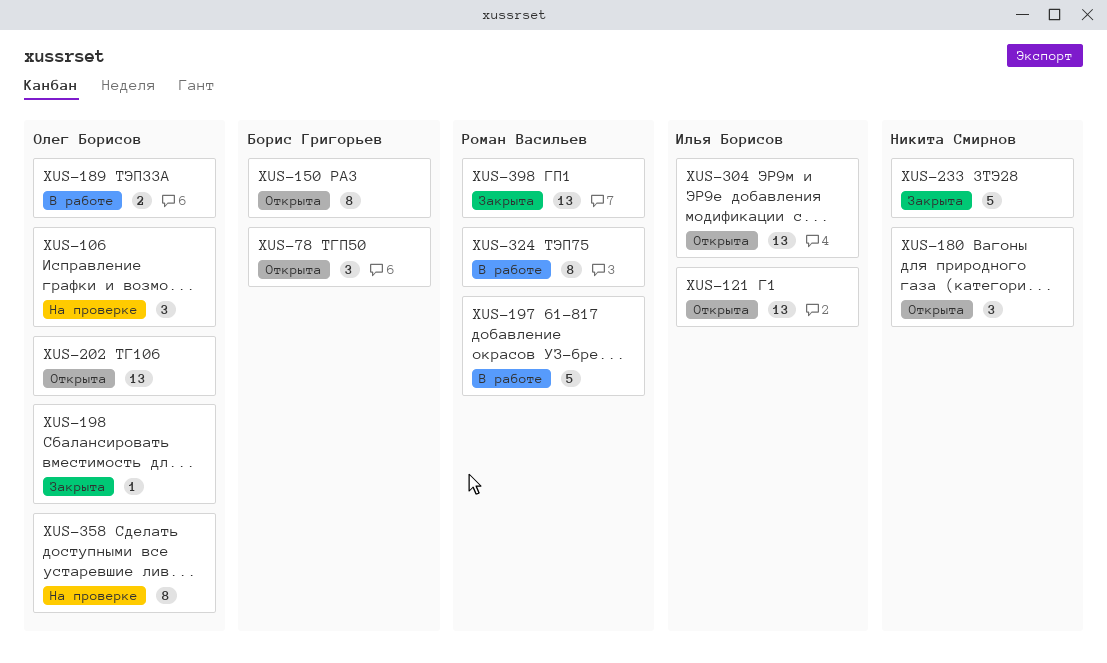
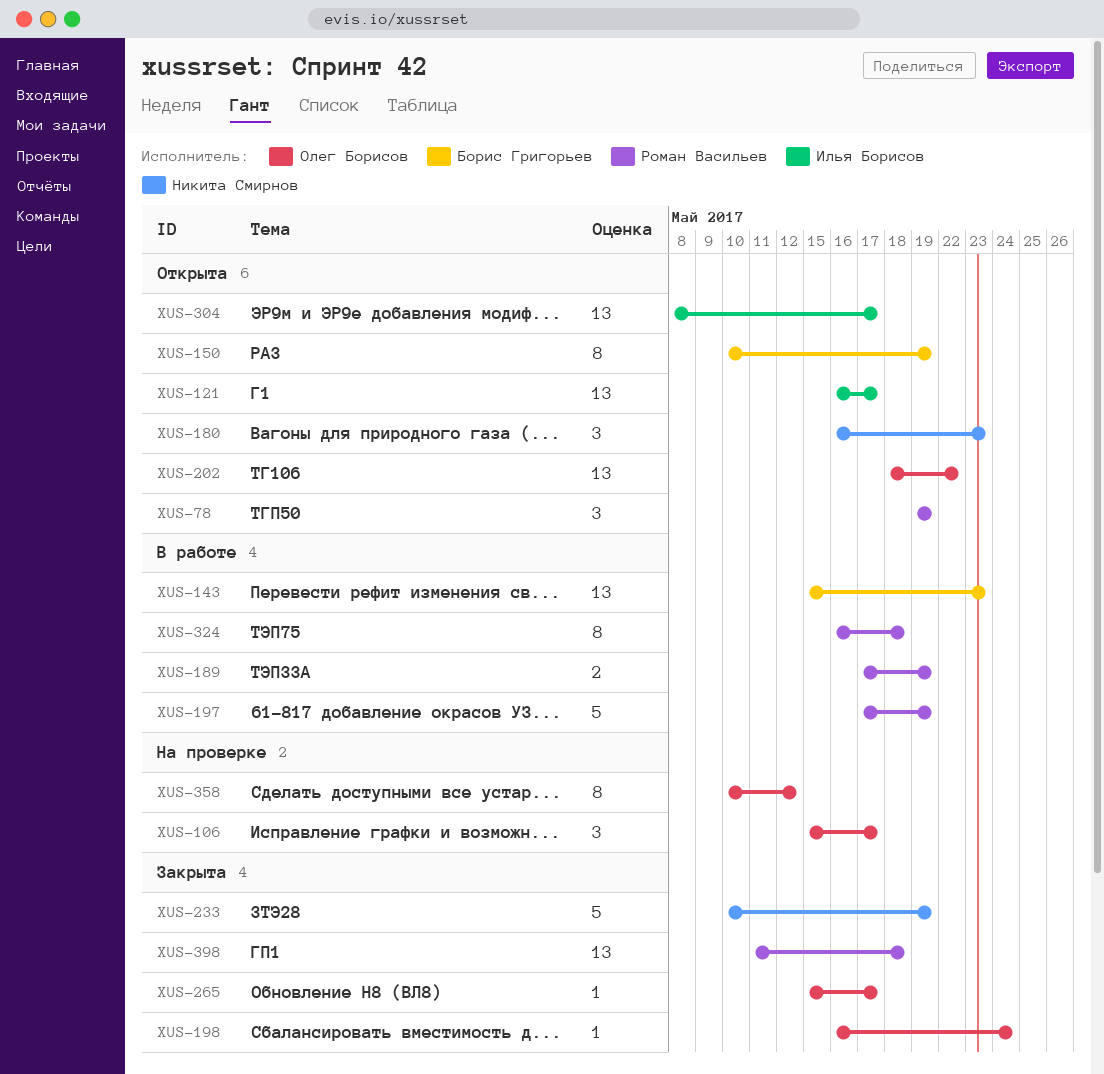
XUS-78, owner: Борис Григорьев -> Роман Васильев
XUS-143: none -> present
XUS-189, owner: Олег Борисов -> Роман Васильев
XUS-265: none -> present

